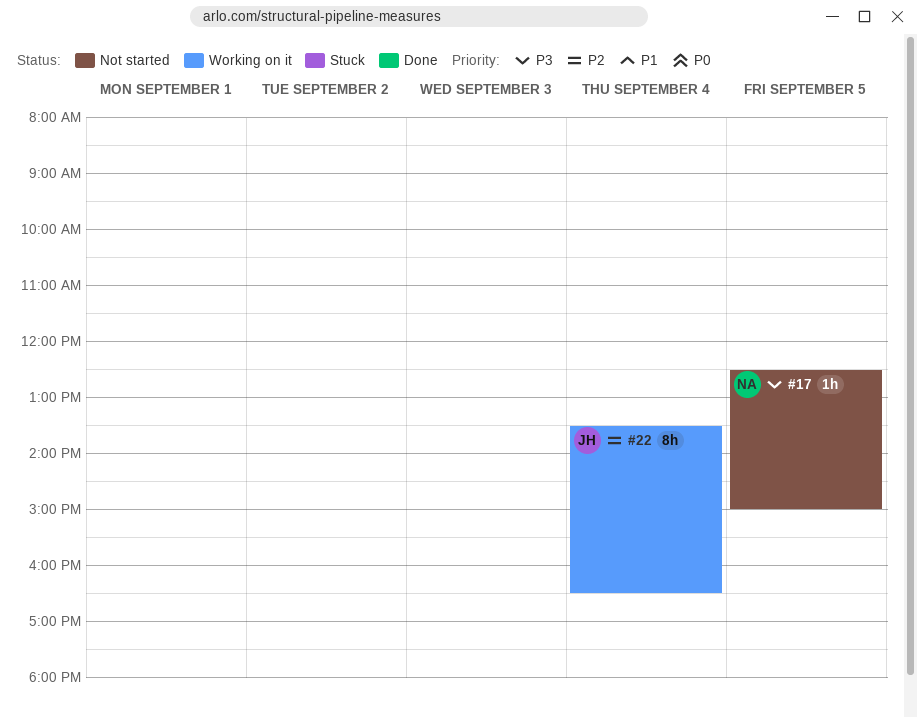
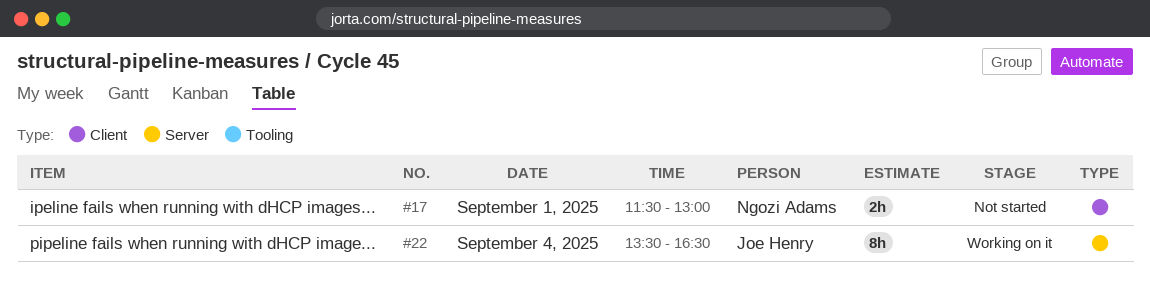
#17, estimate: 1h -> 2h
#17, day: Sep 5 -> Sep 1
#17, begins: 12:30 -> 11:30
#17, ends: 15:00 -> 13:00

